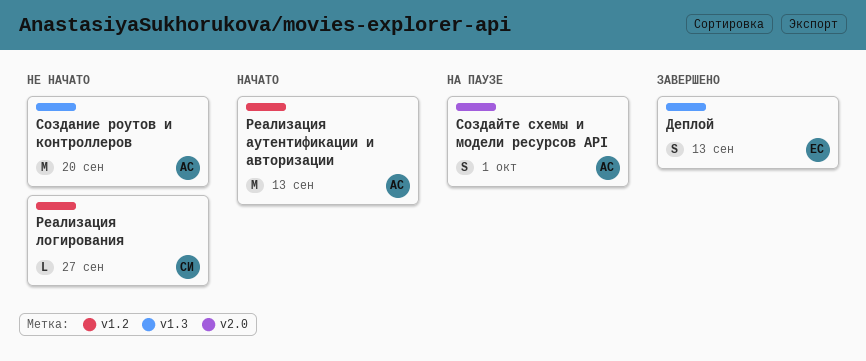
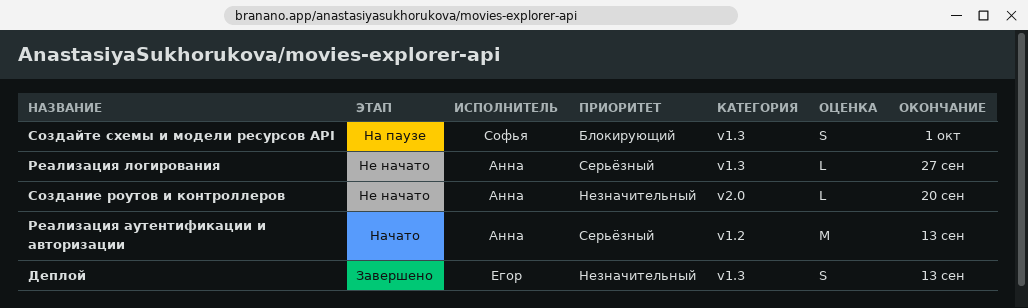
Реализация логирования, owner: Софья -> Анна
Реализация логирования, label: v1.2 -> v1.3
Создайте схемы и модели ресурсов API, owner: Анна -> Софья
Создайте схемы и модели ресурсов API, label: v2.0 -> v1.3
Создание роутов и контроллеров, label: v1.3 -> v2.0
Создание роутов и контроллеров, estimate: M -> L

